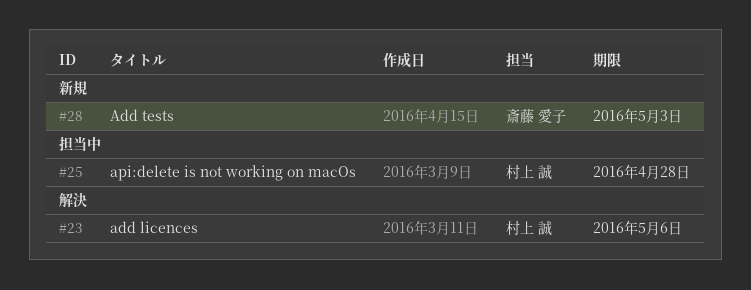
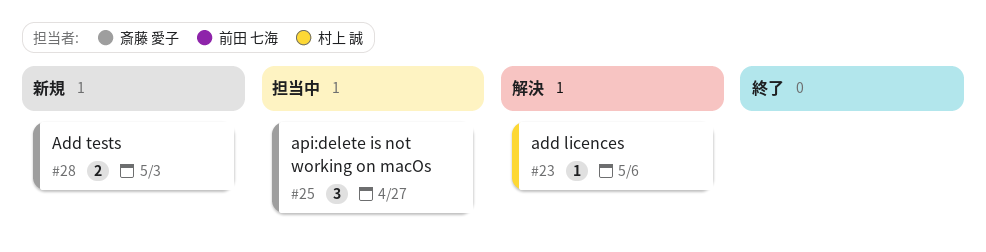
#25, owner: 村上 誠 -> 斎藤 愛子
#25, due: Apr 28 -> Apr 27

